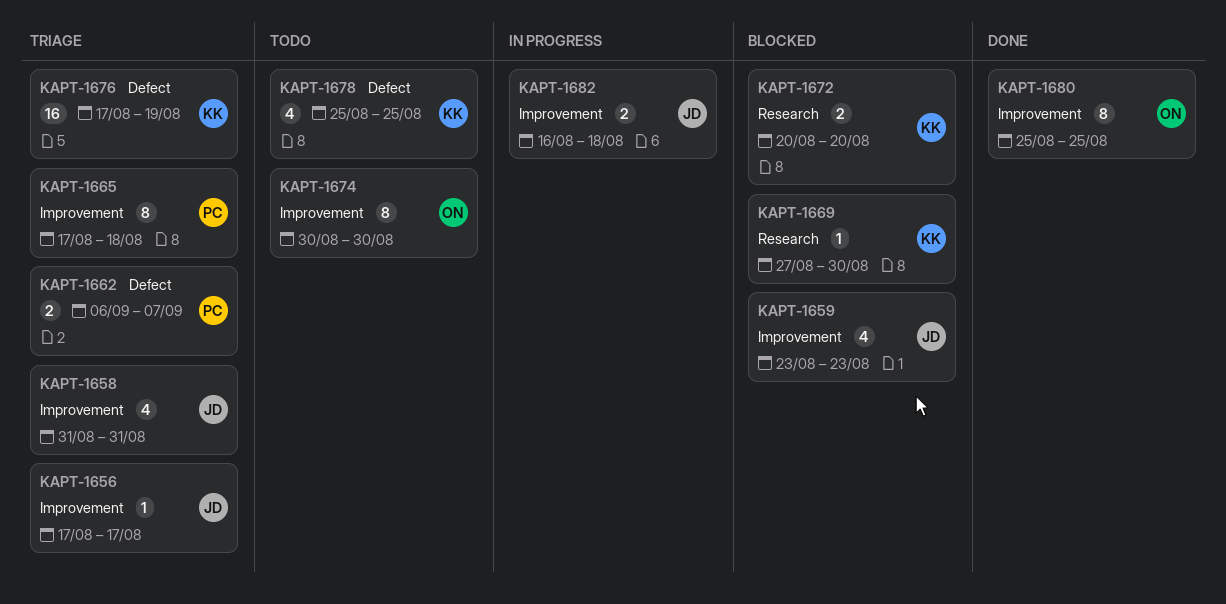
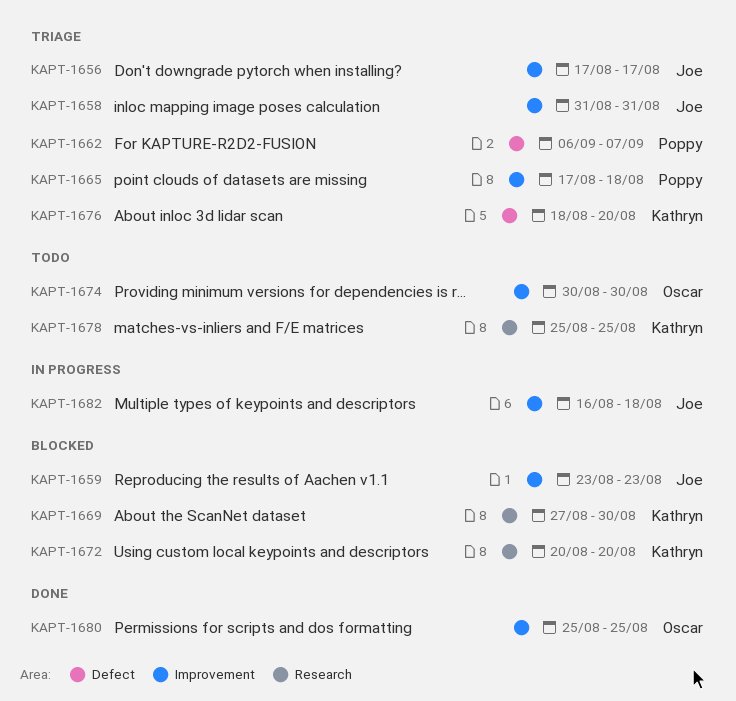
KAPT-1676, start: Aug 17 -> Aug 18
KAPT-1676, due: Aug 19 -> Aug 20
KAPT-1678, label: Defect -> Research

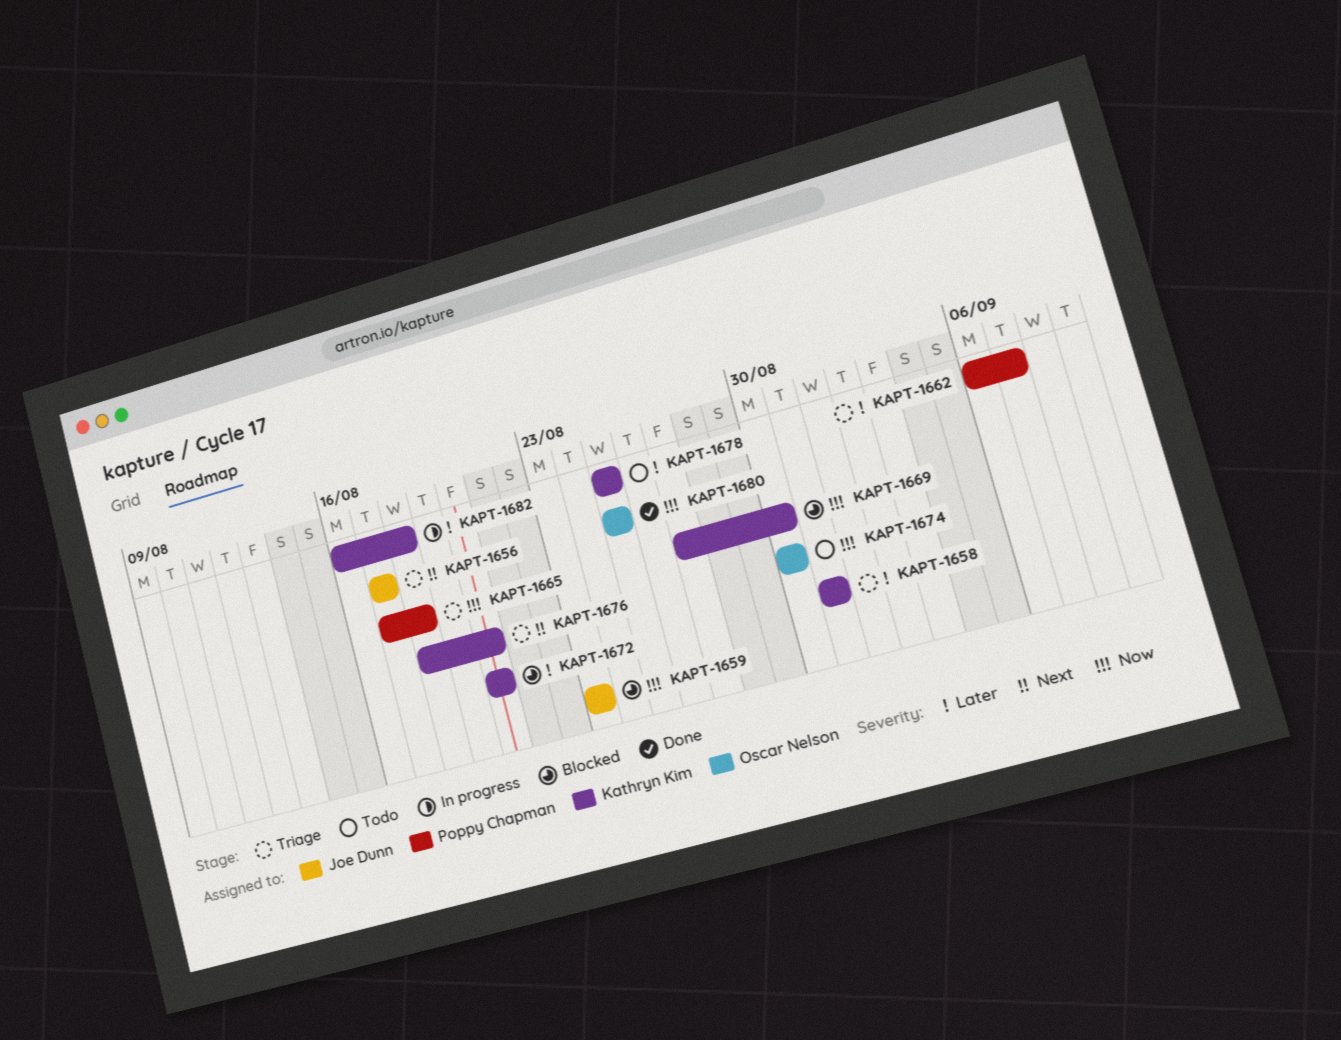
KAPT-1658, owner: Joe Dunn -> Kathryn Kim
KAPT-1682, owner: Joe Dunn -> Kathryn Kim

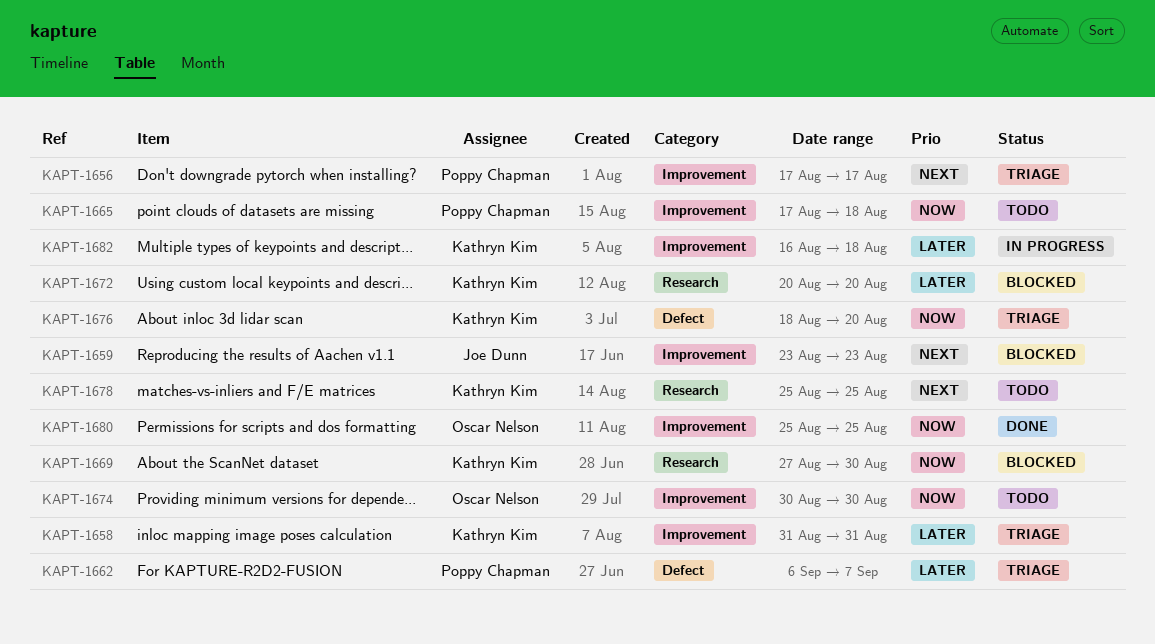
KAPT-1656, owner: Joe Dunn -> Poppy Chapman
KAPT-1659, priority: Now -> Next
KAPT-1665, status: Triage -> Todo
KAPT-1676, priority: Next -> Now
KAPT-1678, priority: Later -> Next

